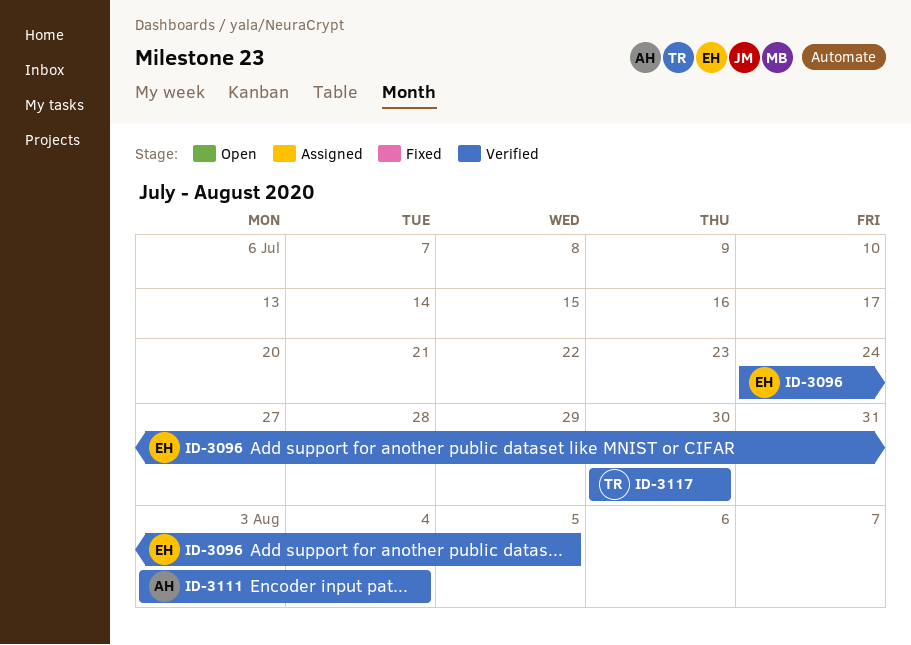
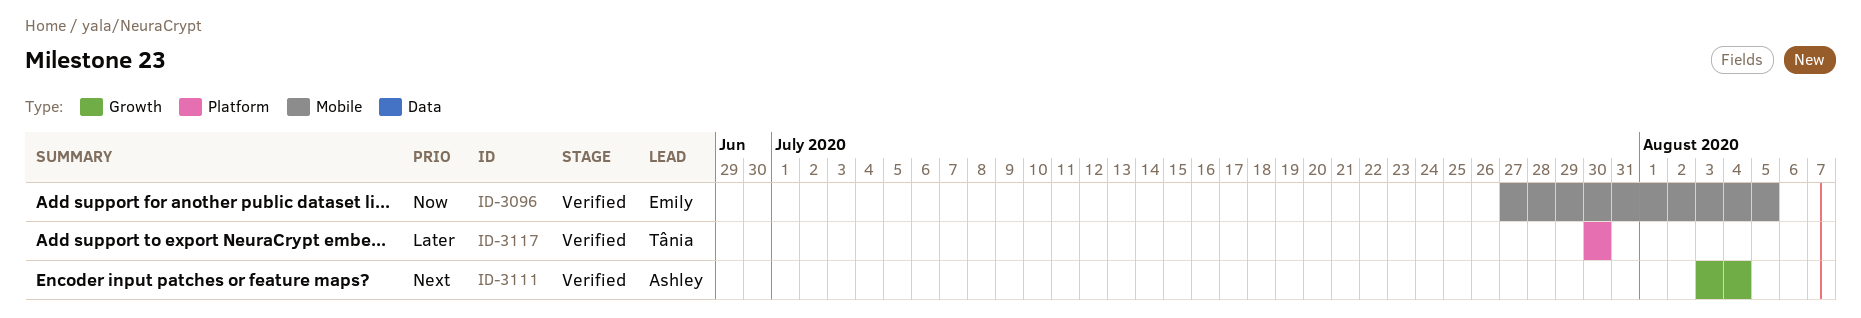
ID-3096, start: Jul 24 -> Jul 27

